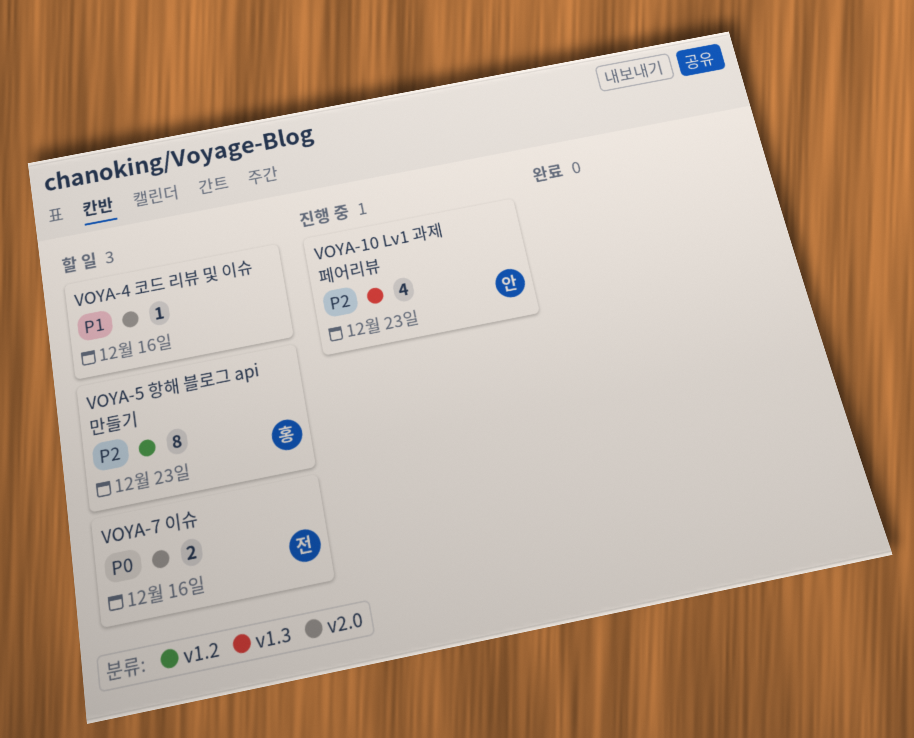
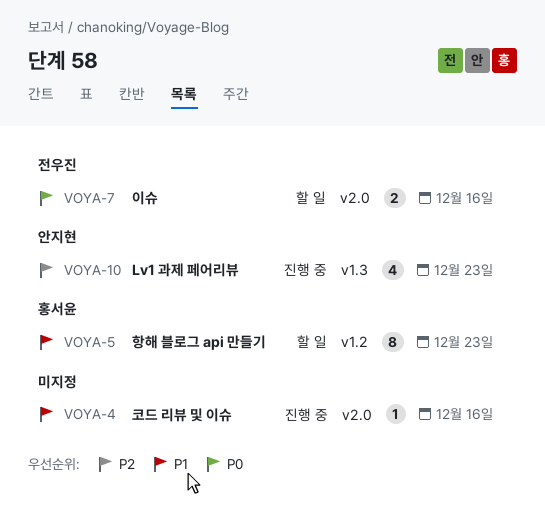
VOYA-4, status: 할 일 -> 진행 중
VOYA-5, priority: P2 -> P1

